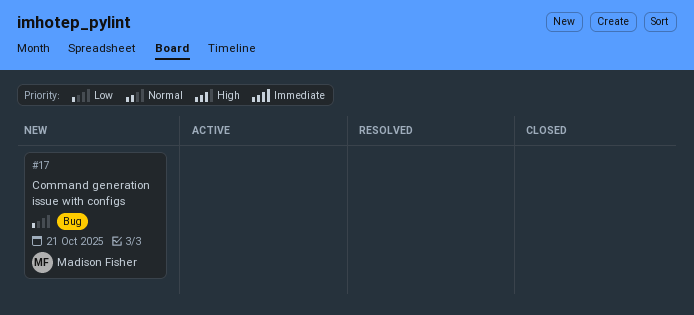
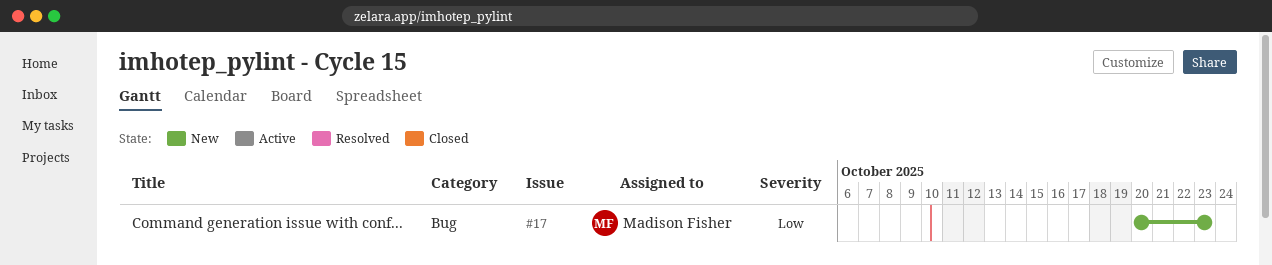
#17, due: Oct 21 -> Oct 23

